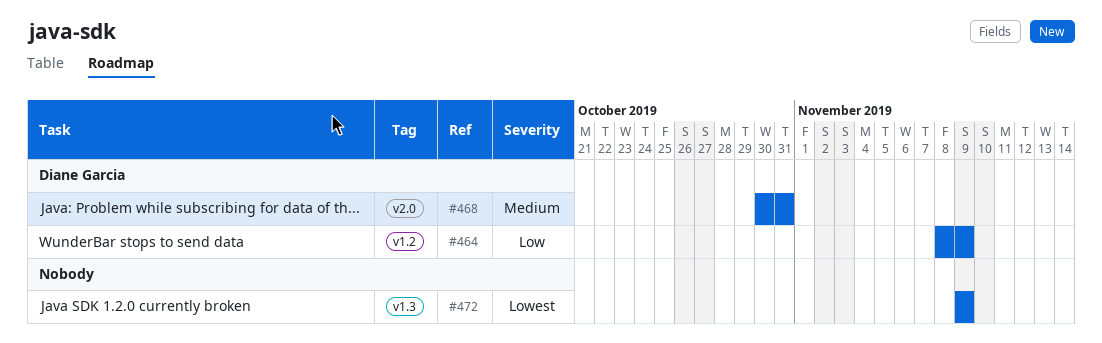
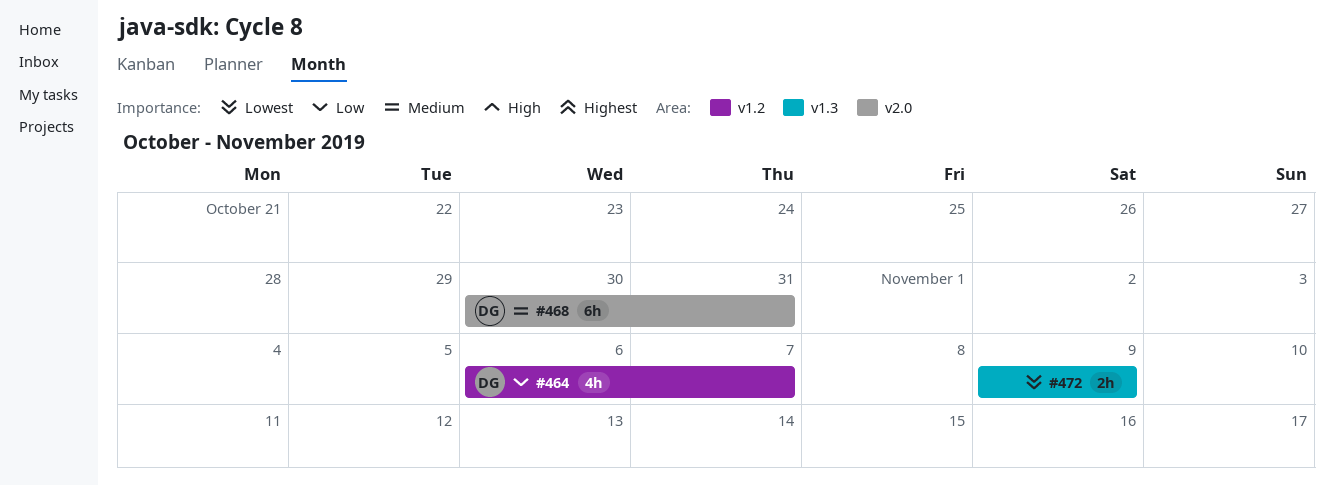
#464, start: Nov 8 -> Nov 6
#464, due: Nov 9 -> Nov 7

